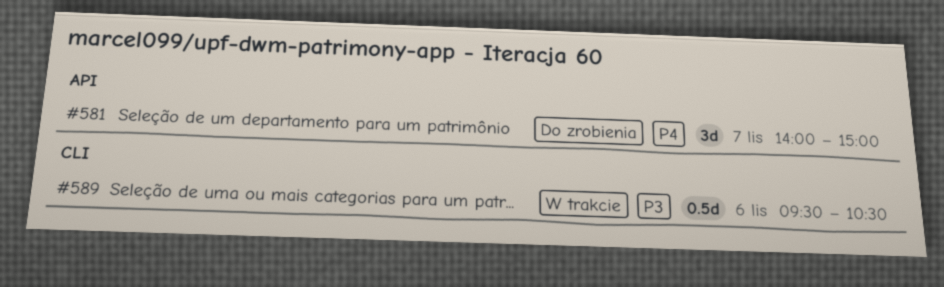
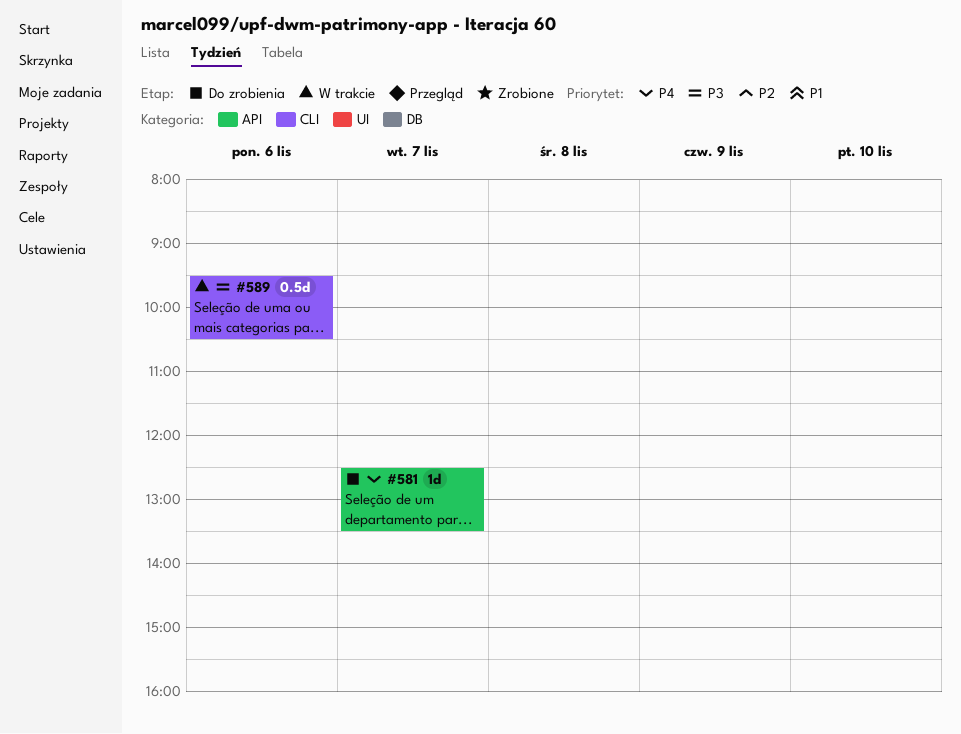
#581, estimate: 3d -> 1d
#581, begins: 14:00 -> 12:30
#581, ends: 15:00 -> 13:30

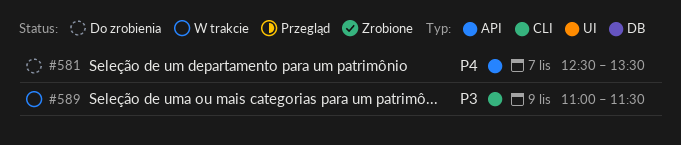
#589, day: Nov 6 -> Nov 9
#589, begins: 09:30 -> 11:00
#589, ends: 10:30 -> 11:30

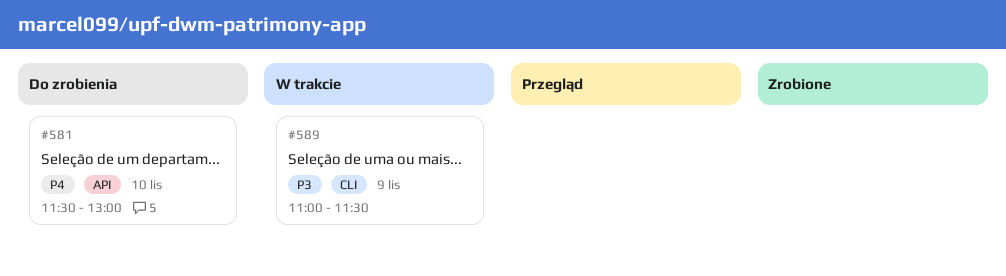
#581, day: Nov 7 -> Nov 10
#581, begins: 12:30 -> 11:30
#581, ends: 13:30 -> 13:00

